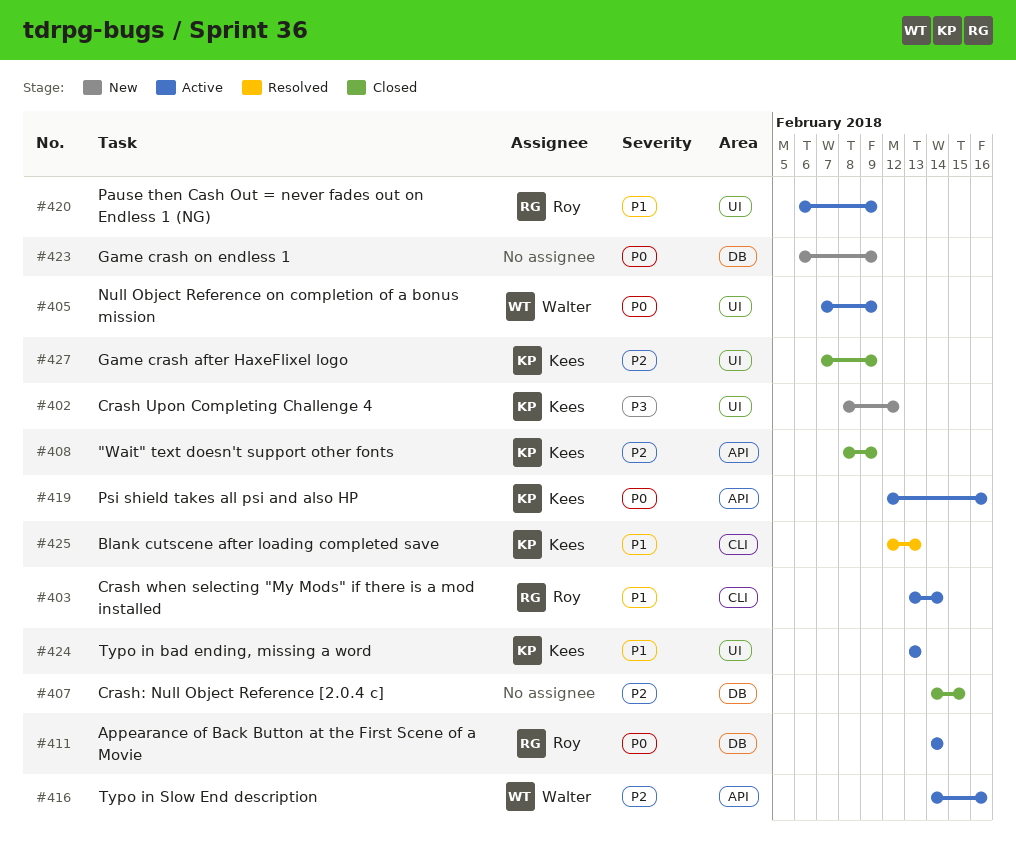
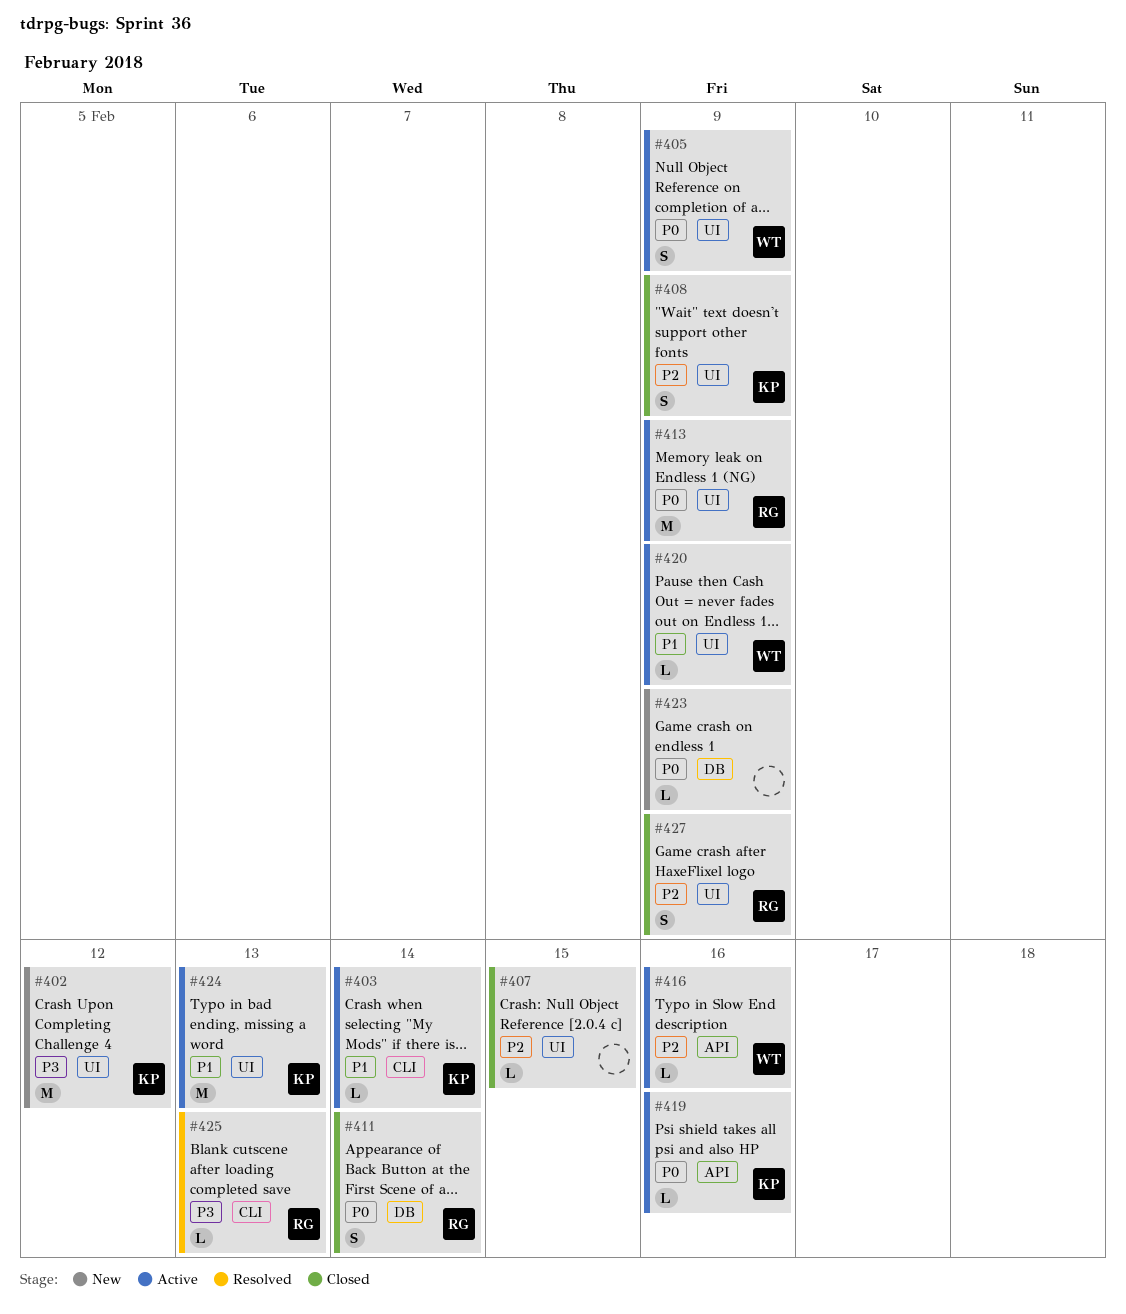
#403, owner: Roy -> Kees
#407, label: DB -> UI
#408, label: API -> UI
#411, status: Active -> Closed
#413: none -> present
#420, owner: Roy -> Walter
#425, owner: Kees -> Roy
#425, priority: P1 -> P3
#427, owner: Kees -> Roy

